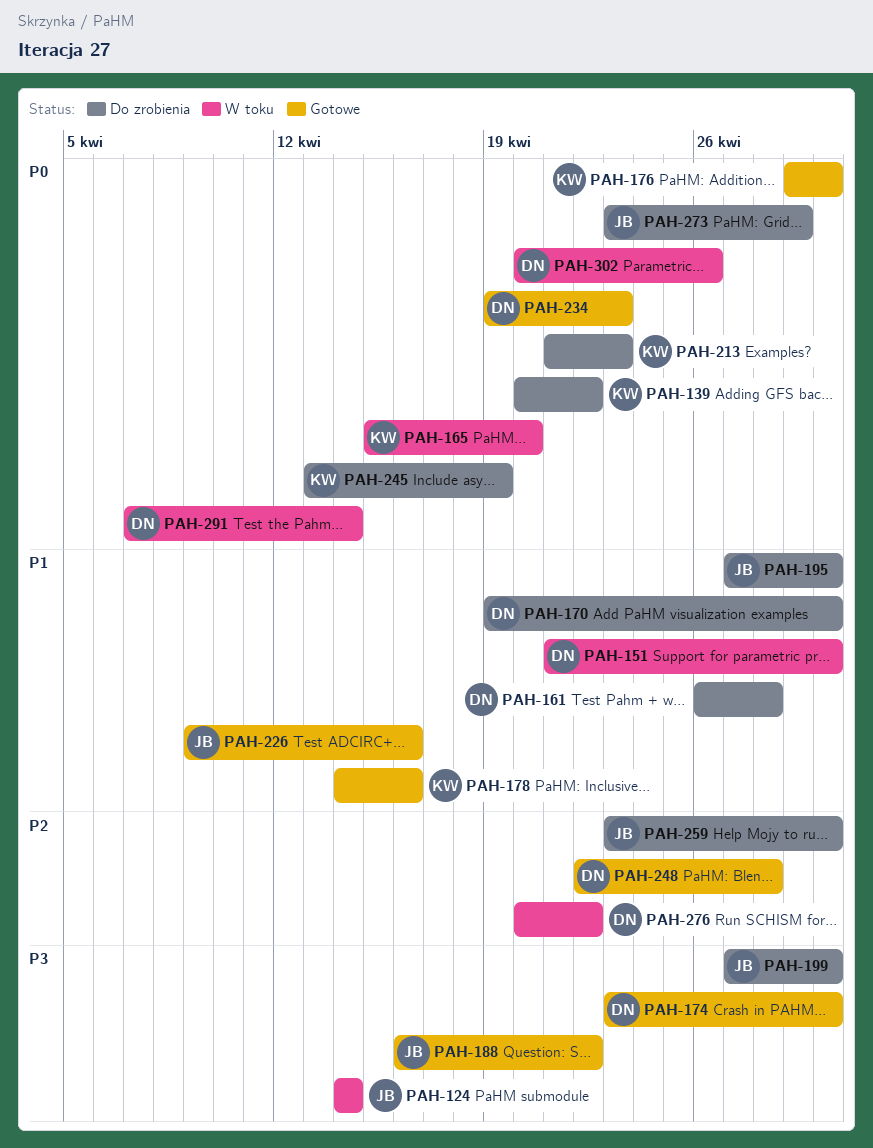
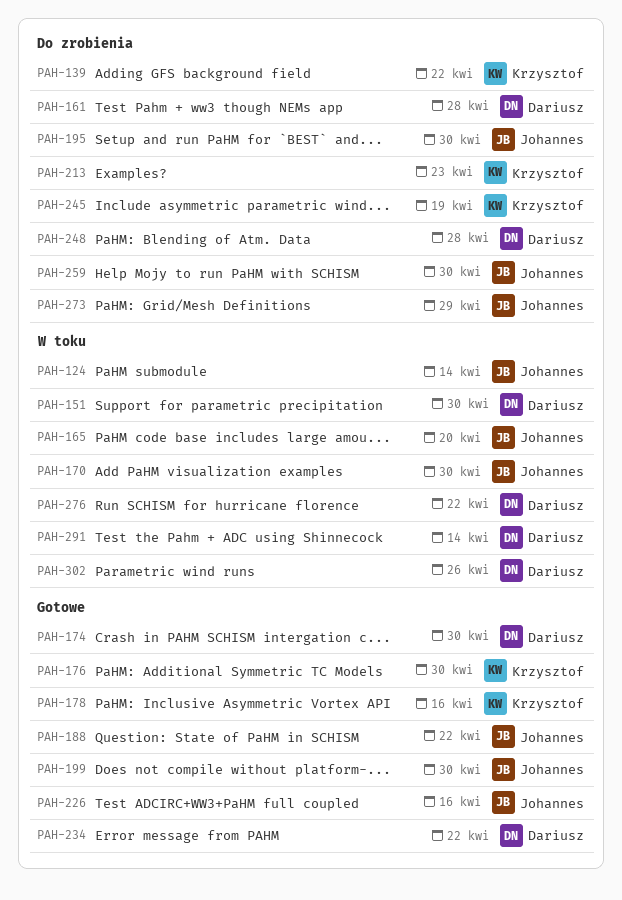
PAH-165, owner: Krzysztof -> Johannes
PAH-170, status: Do zrobienia -> W toku
PAH-170, owner: Dariusz -> Johannes
PAH-199, status: Do zrobienia -> Gotowe
PAH-234, due: Apr 23 -> Apr 22
PAH-248, status: Gotowe -> Do zrobienia

